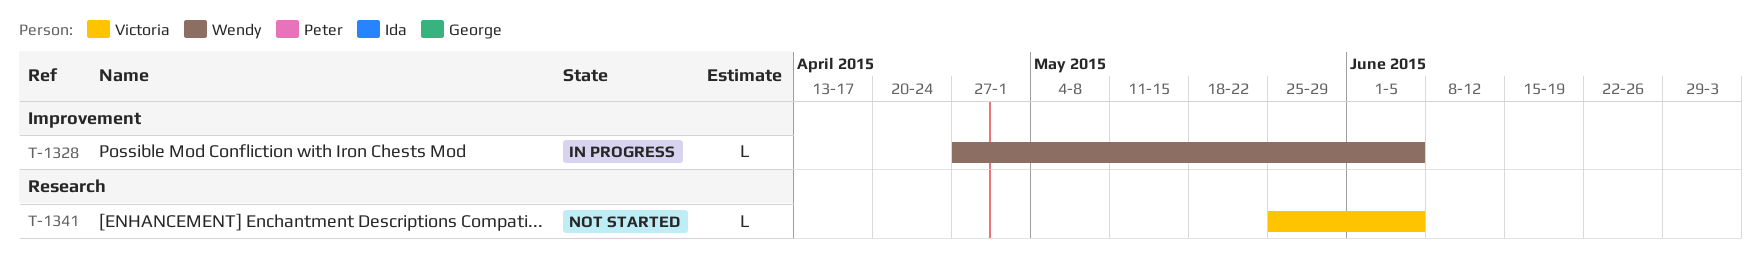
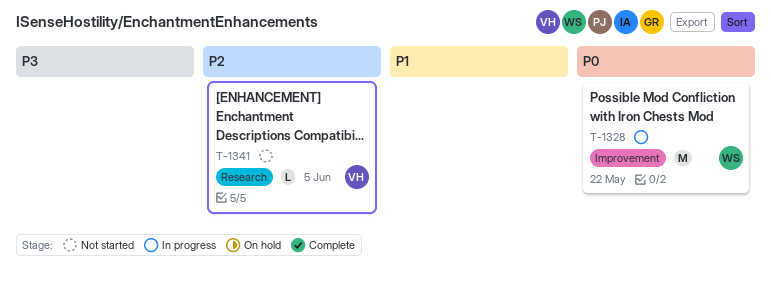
T-1328, estimate: L -> M
T-1328, due: Jun 5 -> May 22

